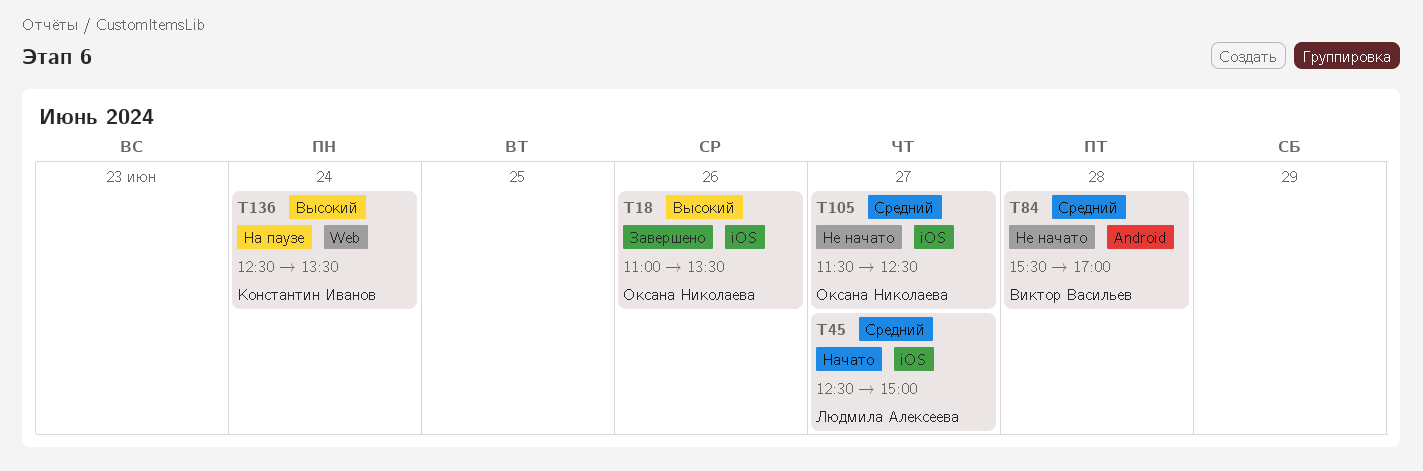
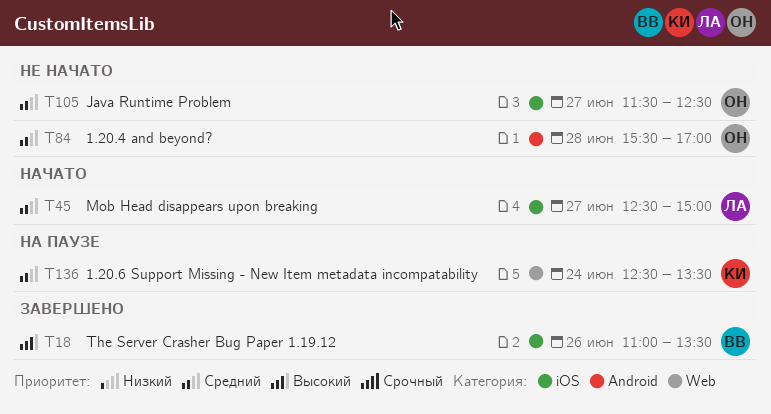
T18, owner: Оксана Николаева -> Виктор Васильев
T84, owner: Виктор Васильев -> Оксана Николаева
T136, priority: Высокий -> Средний

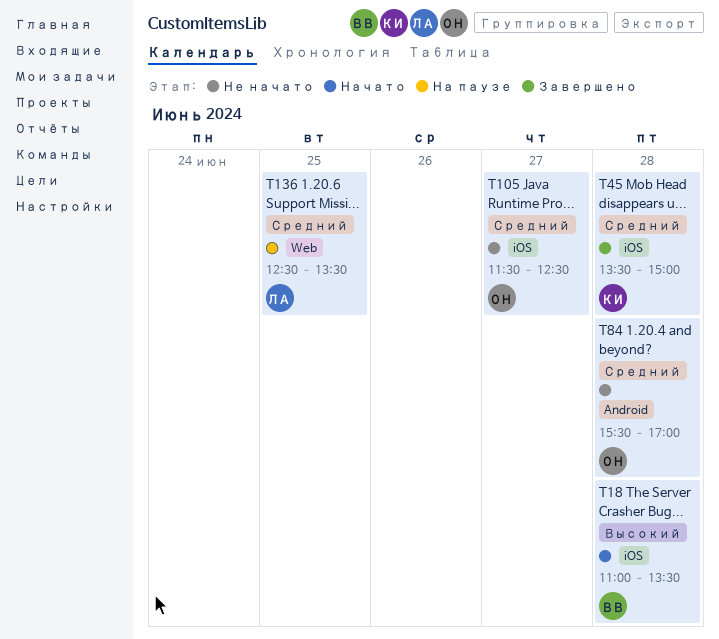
T18, status: Завершено -> Начато
T18, day: Jun 26 -> Jun 28
T45, status: Начато -> Завершено
T45, owner: ЛА -> КИ
T45, day: Jun 27 -> Jun 28
T45, begins: 12:30 -> 13:30
T136, owner: КИ -> ЛА
T136, day: Jun 24 -> Jun 25

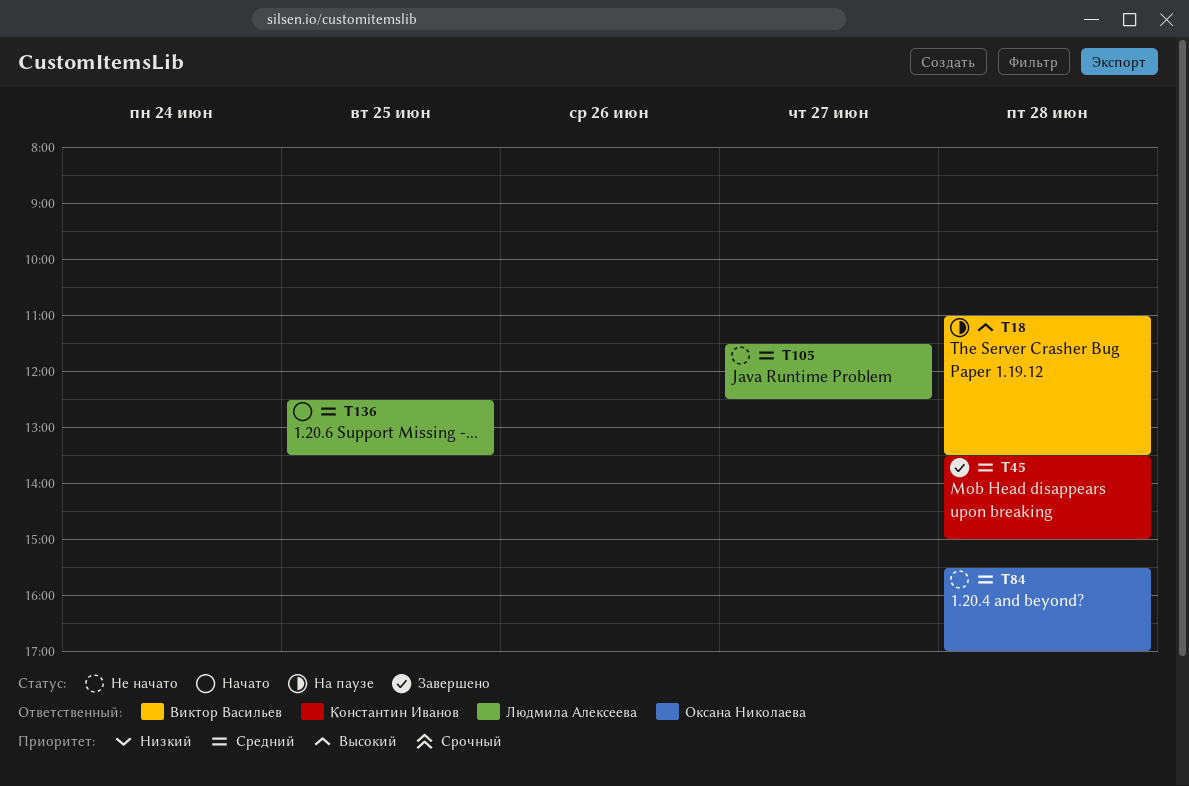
T18, status: Начато -> На паузе
T105, owner: Оксана Николаева -> Людмила Алексеева
T136, status: На паузе -> Начато

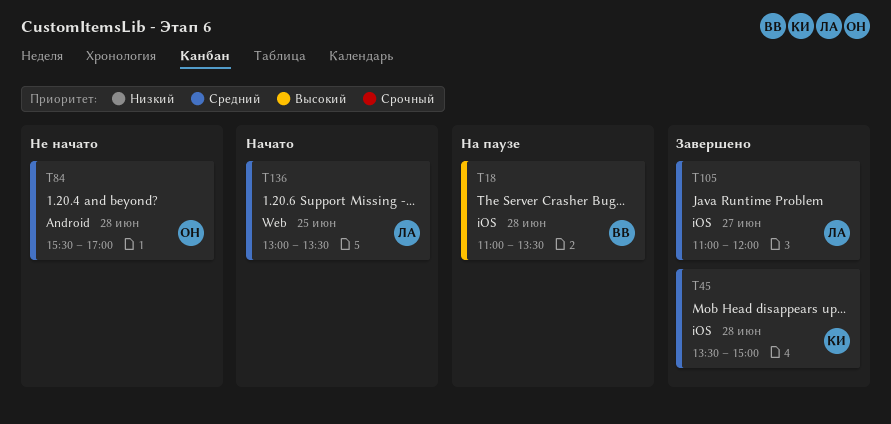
T105, status: Не начато -> Завершено
T105, begins: 11:30 -> 11:00
T105, ends: 12:30 -> 12:00
T136, begins: 12:30 -> 13:00

